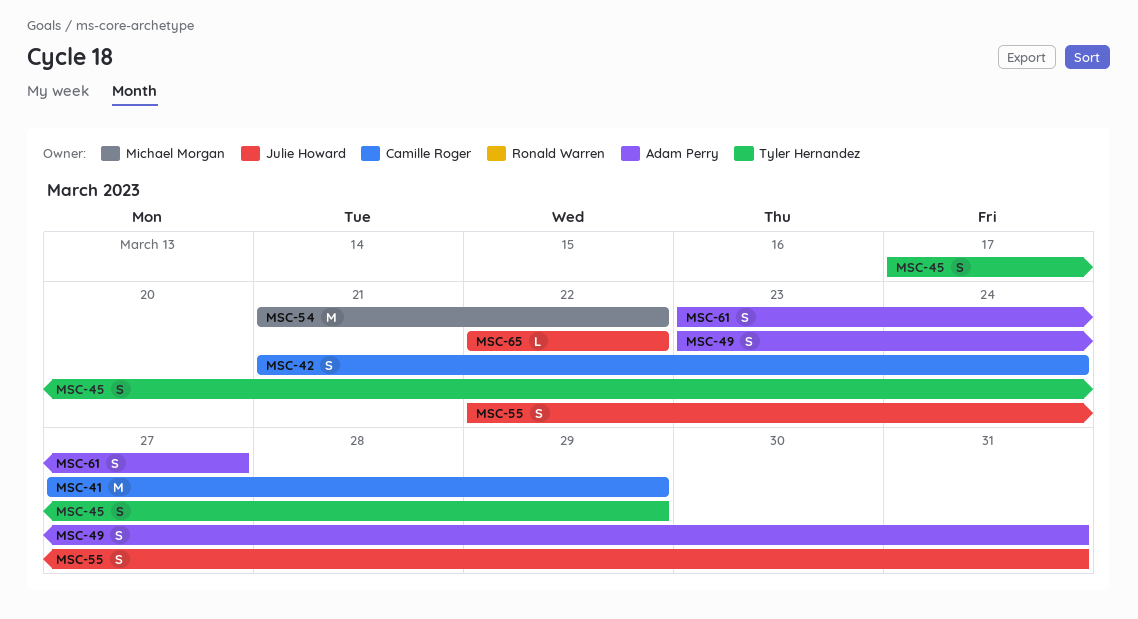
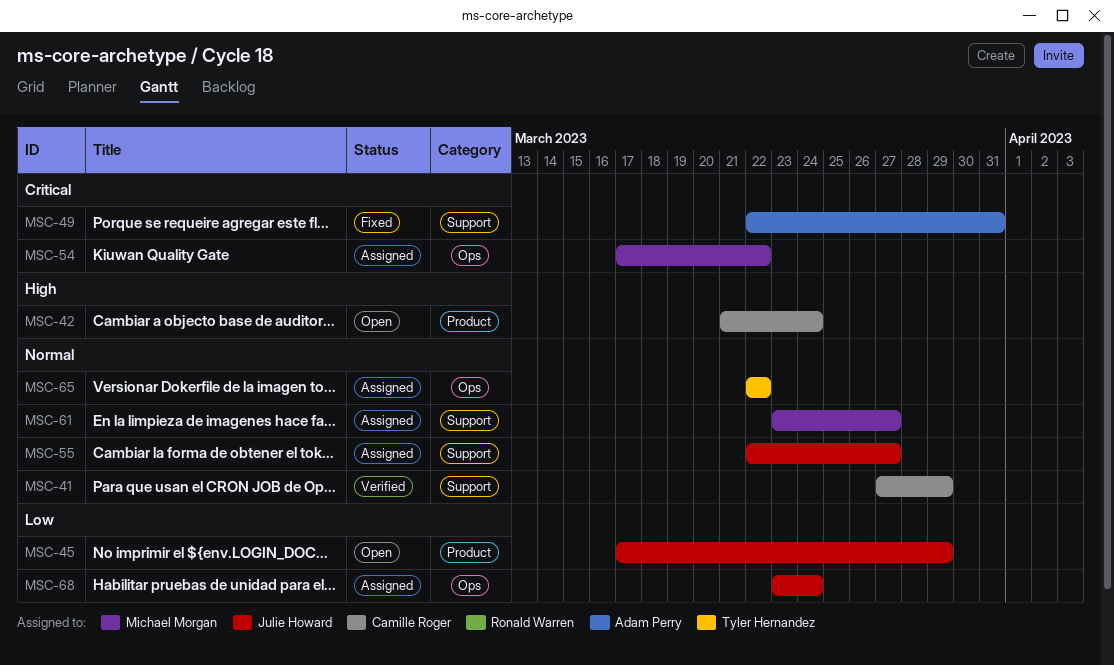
MSC-45, owner: Tyler Hernandez -> Julie Howard
MSC-49, start: Mar 23 -> Mar 22
MSC-54, start: Mar 21 -> Mar 17
MSC-55, due: Mar 31 -> Mar 27
MSC-61, owner: Adam Perry -> Michael Morgan
MSC-65, owner: Julie Howard -> Tyler Hernandez
MSC-68: none -> present

